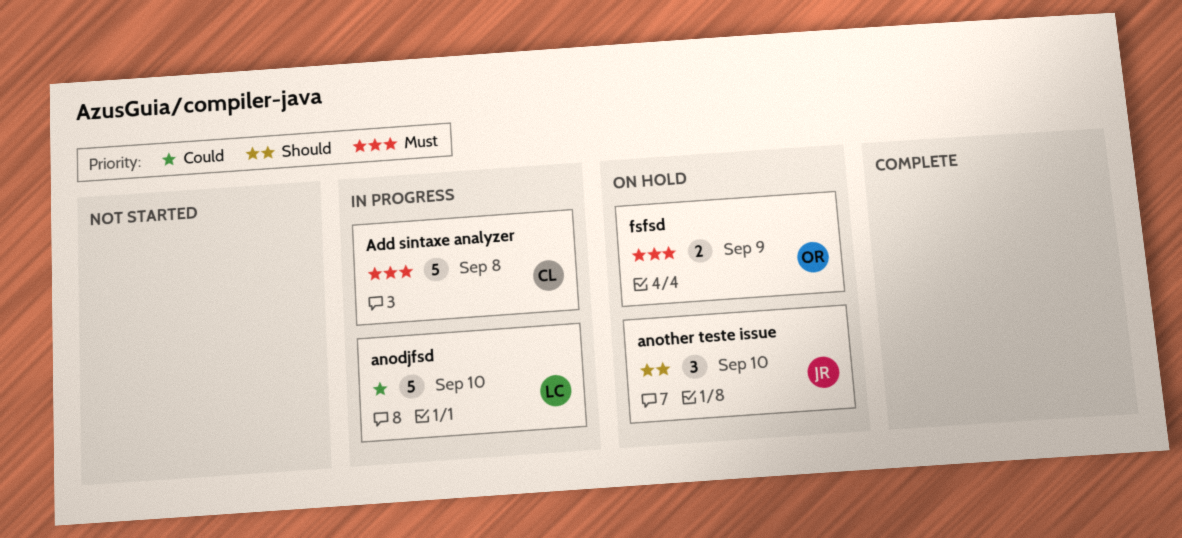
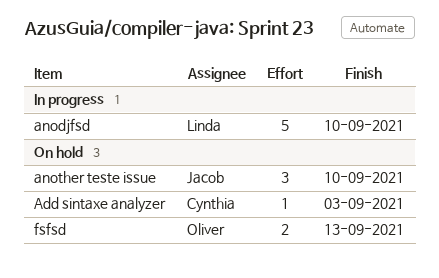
Add sintaxe analyzer, status: In progress -> On hold
Add sintaxe analyzer, estimate: 5 -> 1
Add sintaxe analyzer, due: Sep 8 -> Sep 3
fsfsd, due: Sep 9 -> Sep 13

